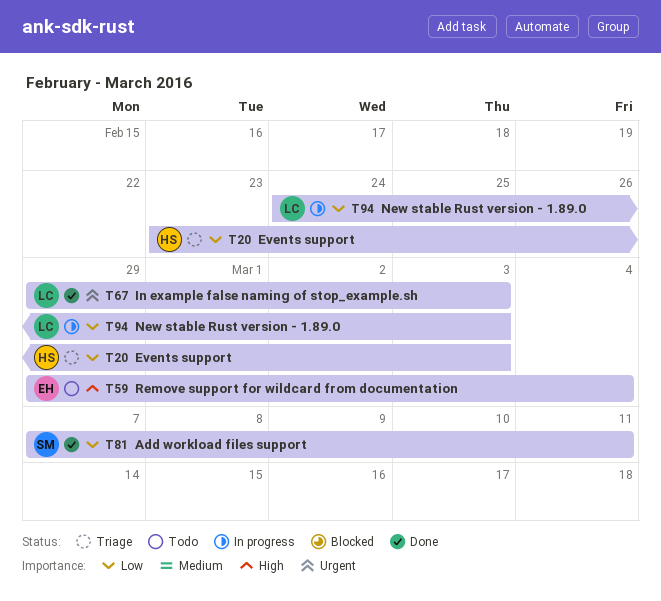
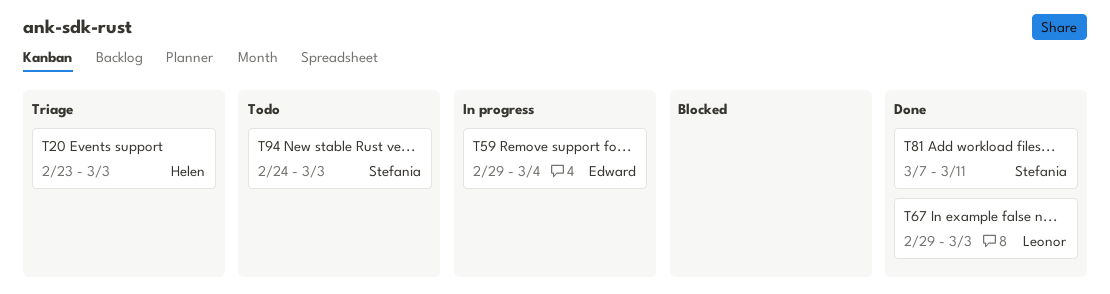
T59, status: Todo -> In progress
T94, status: In progress -> Todo
T94, owner: Leonor -> Stefania

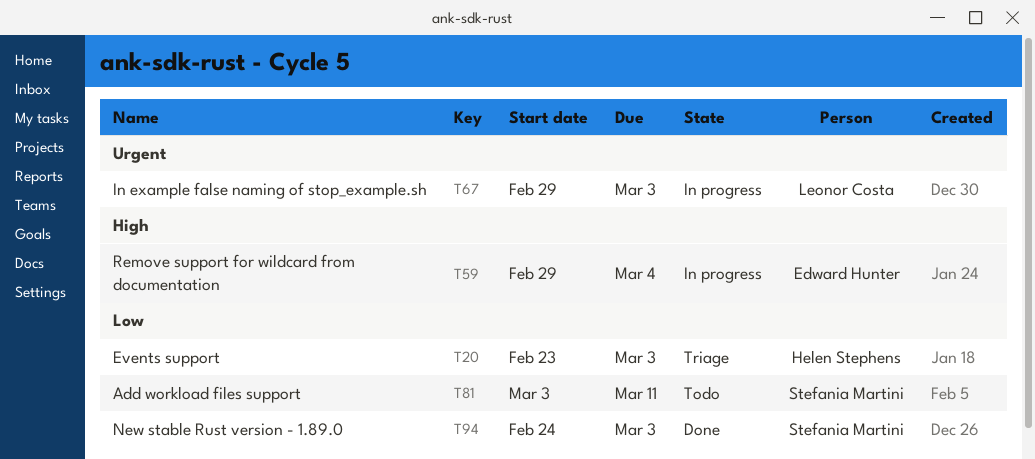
T67, status: Done -> In progress
T81, status: Done -> Todo
T81, start: Mar 7 -> Mar 3
T94, status: Todo -> Done

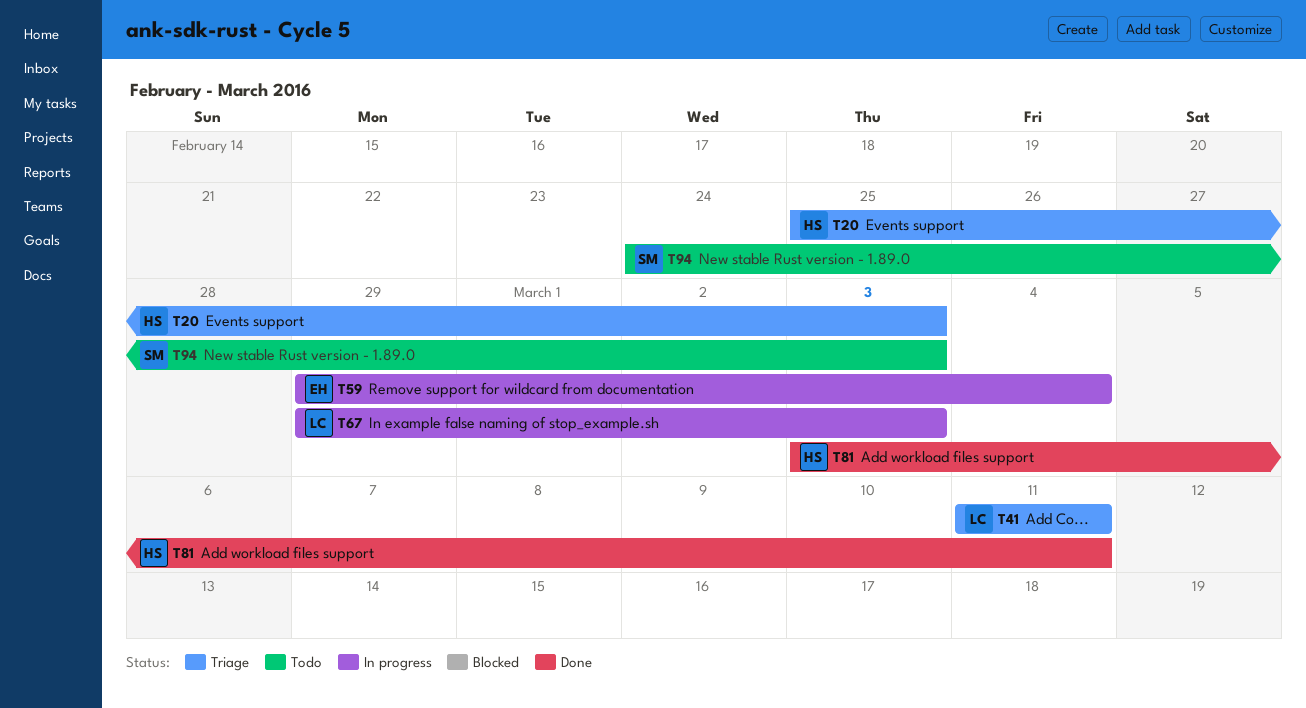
T20, start: Feb 23 -> Feb 25
T41: none -> present
T81, status: Todo -> Done
T81, owner: Stefania Martini -> Helen Stephens
T94, status: Done -> Todo

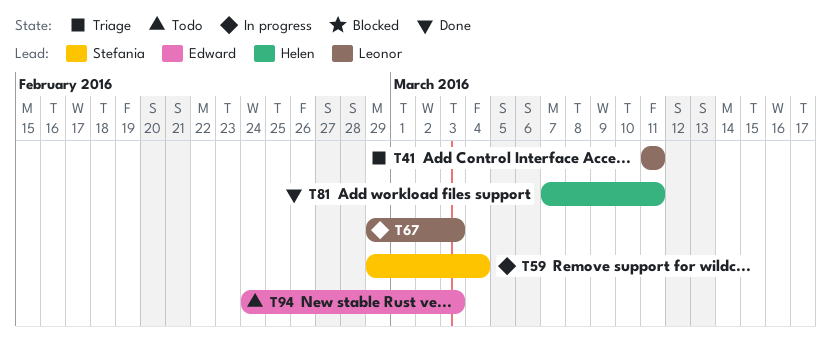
T20: present -> none
T59, owner: Edward -> Stefania
T81, start: Mar 3 -> Mar 7
T94, owner: Stefania -> Edward

